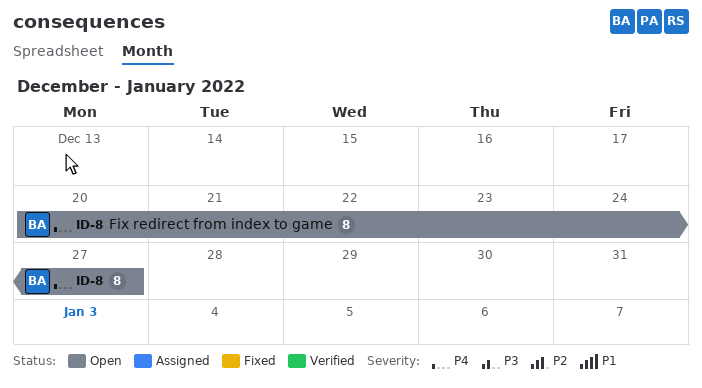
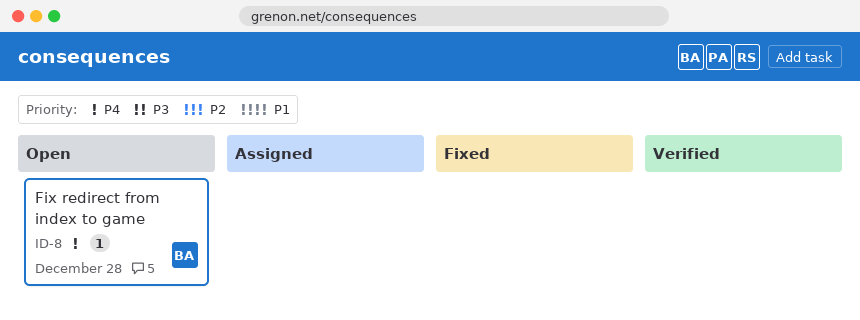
ID-8, estimate: 8 -> 1
ID-8, due: Dec 27 -> Dec 28

